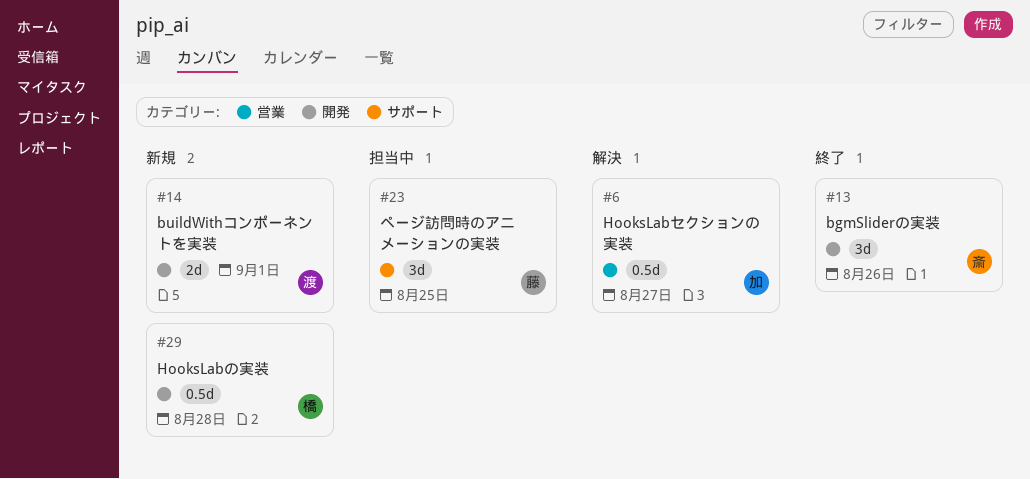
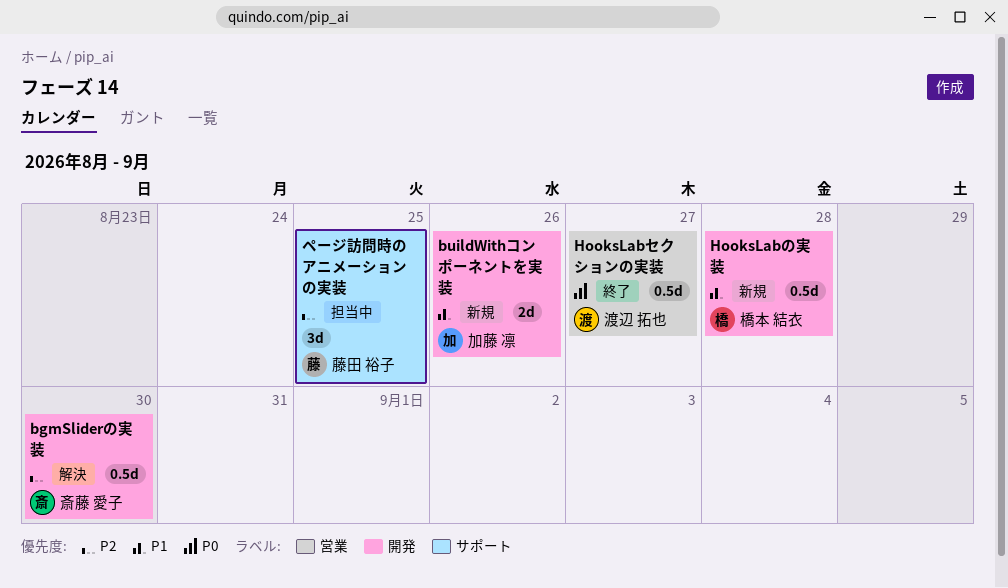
bgmSliderの実装, status: 終了 -> 解決
bgmSliderの実装, estimate: 3d -> 0.5d
bgmSliderの実装, due: Aug 26 -> Aug 30
buildWithコンポーネントを実装, owner: 渡辺 拓也 -> 加藤 凛
buildWithコンポーネントを実装, due: Sep 1 -> Aug 26
HooksLabセクションの実装, status: 解決 -> 終了
HooksLabセクションの実装, owner: 加藤 凛 -> 渡辺 拓也

